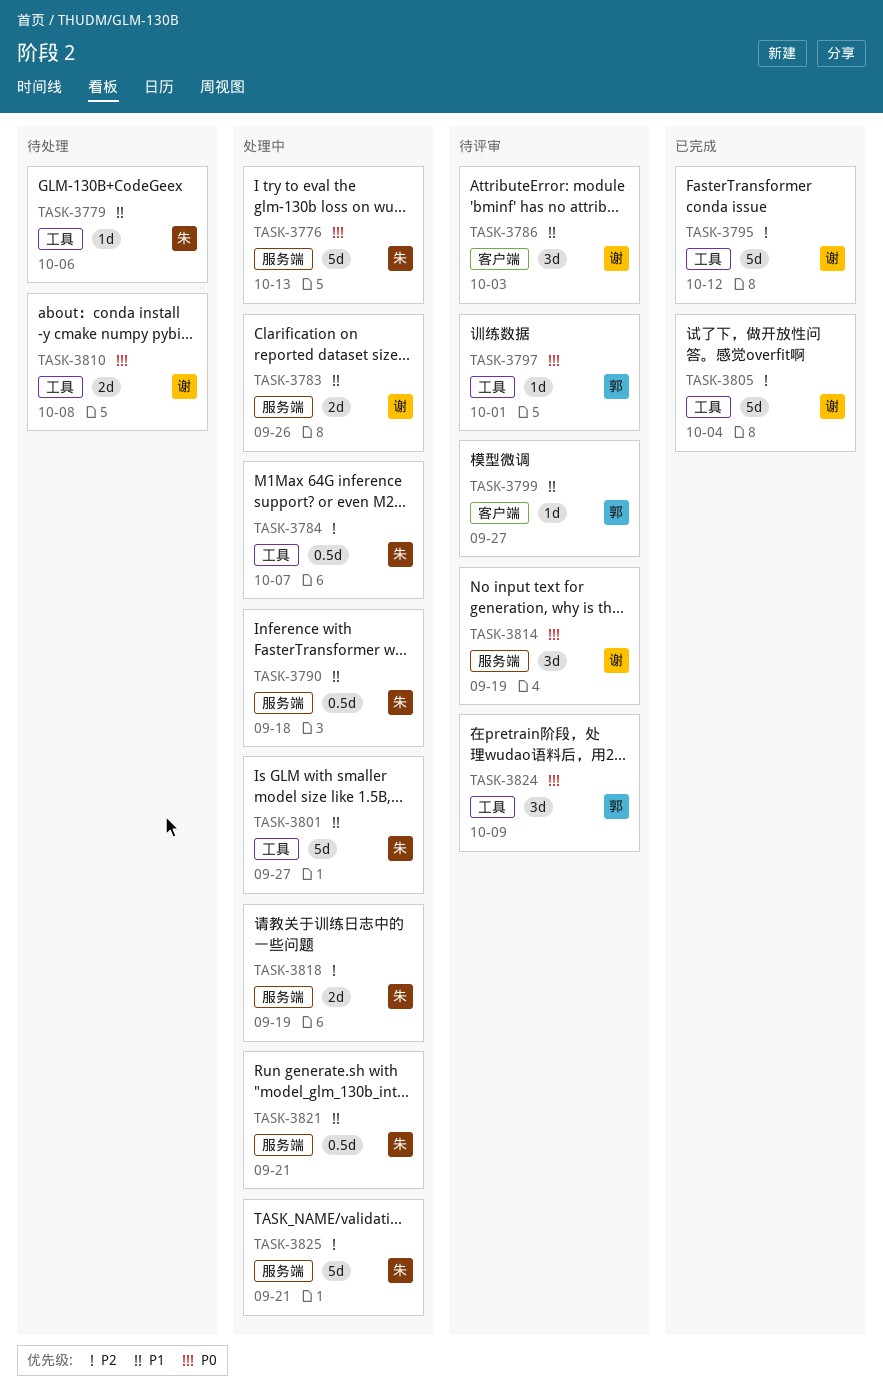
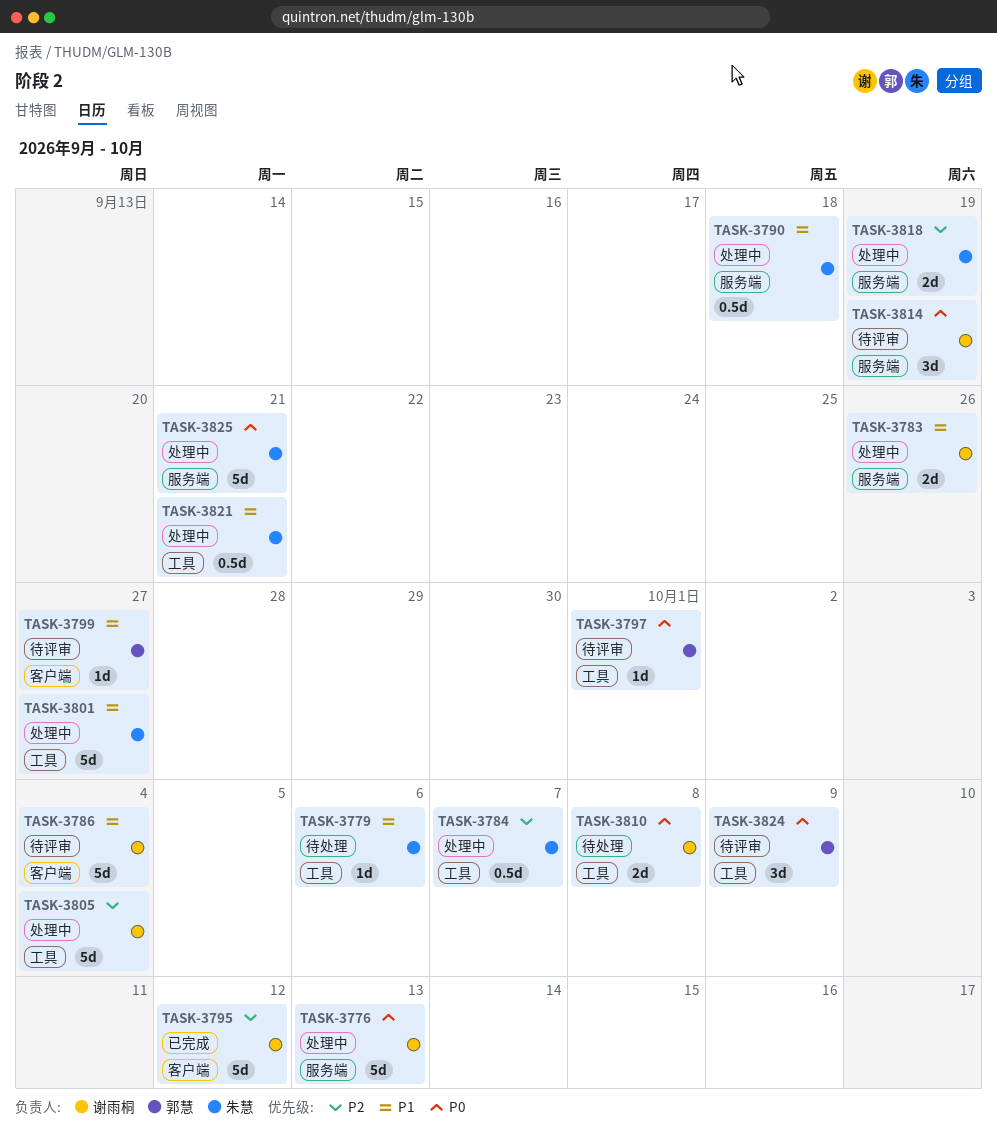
TASK-3776, owner: 朱慧 -> 谢雨桐
TASK-3786, estimate: 3d -> 5d
TASK-3786, due: Oct 3 -> Oct 4
TASK-3795, label: 工具 -> 客户端
TASK-3805, status: 已完成 -> 处理中
TASK-3821, label: 服务端 -> 工具
TASK-3825, priority: P2 -> P0

